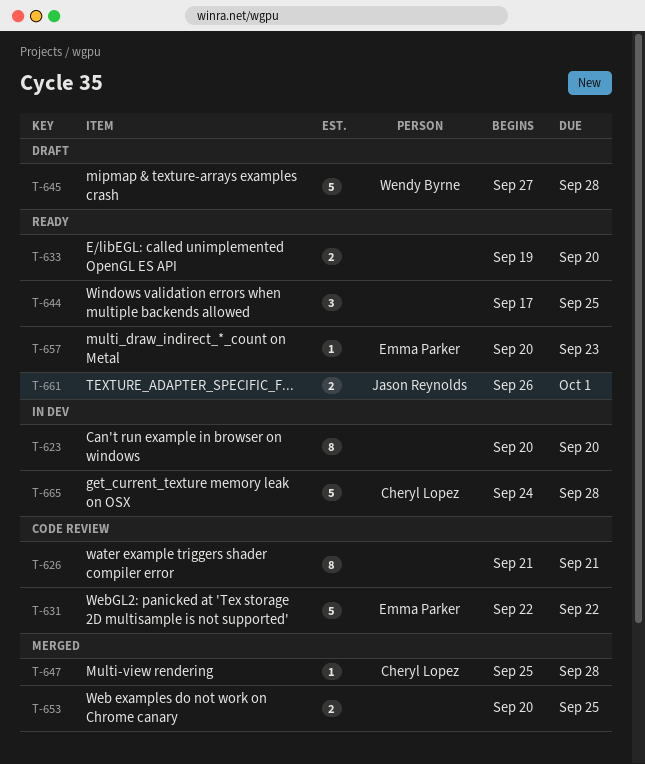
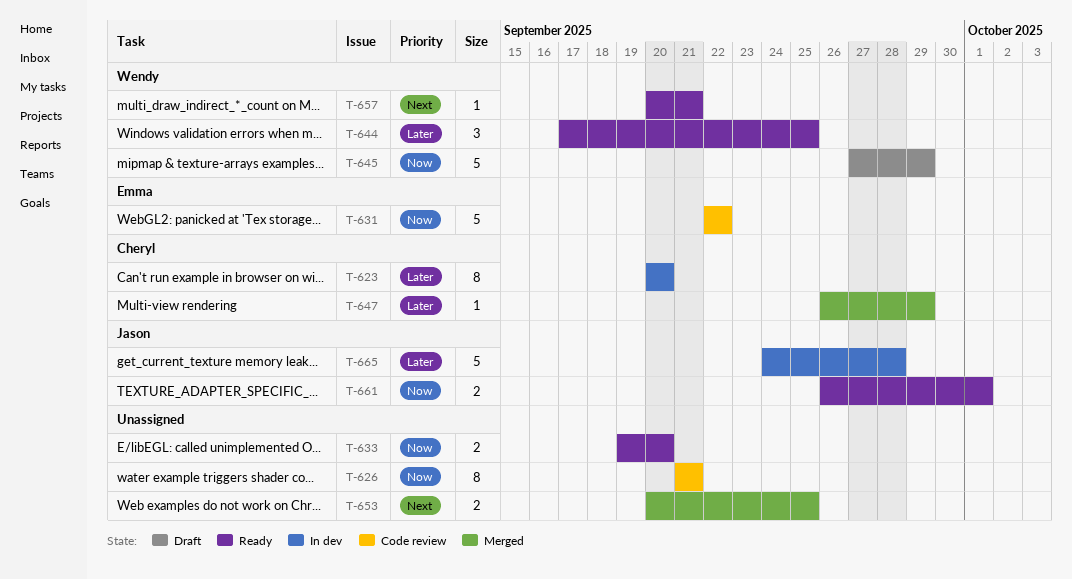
T-623, owner: none -> Cheryl Lopez
T-644, owner: none -> Wendy Byrne
T-645, due: Sep 28 -> Sep 29
T-647, start: Sep 25 -> Sep 26
T-647, due: Sep 28 -> Sep 29
T-657, owner: Emma Parker -> Wendy Byrne
T-657, due: Sep 23 -> Sep 21
T-665, owner: Cheryl Lopez -> Jason Reynolds

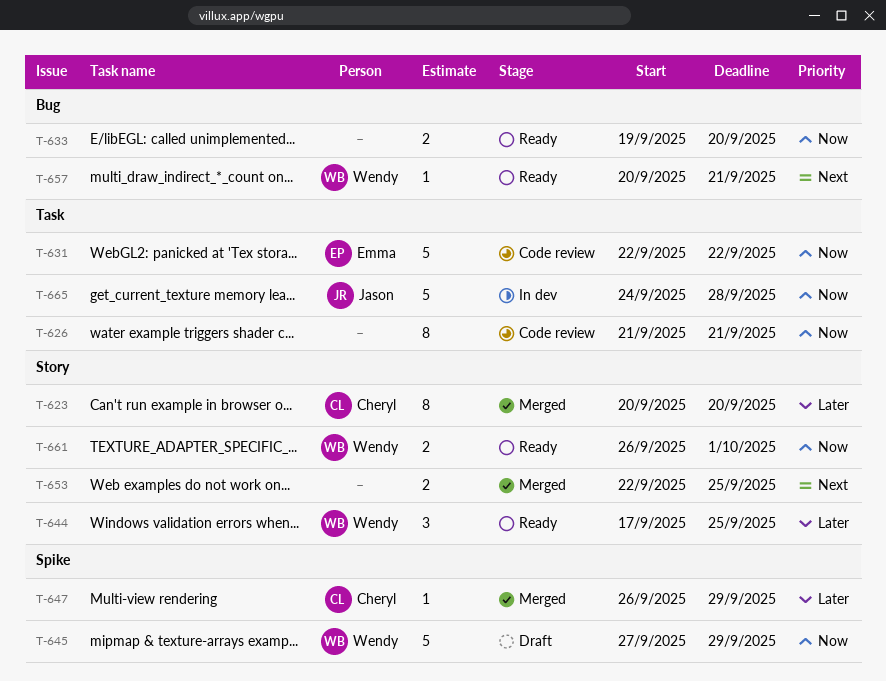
T-623, status: In dev -> Merged
T-653, start: Sep 20 -> Sep 22
T-661, owner: Jason -> Wendy
T-665, priority: Later -> Now

